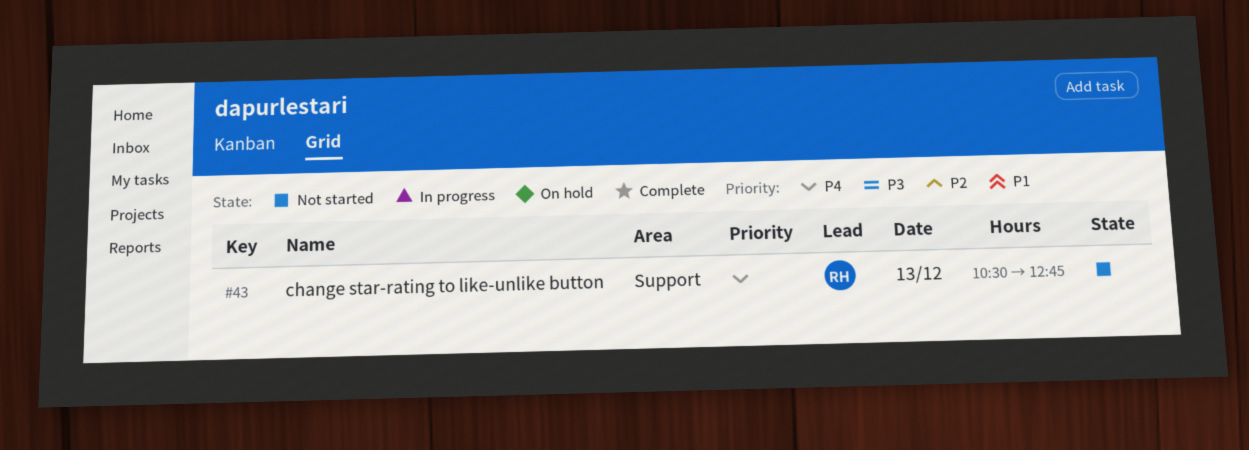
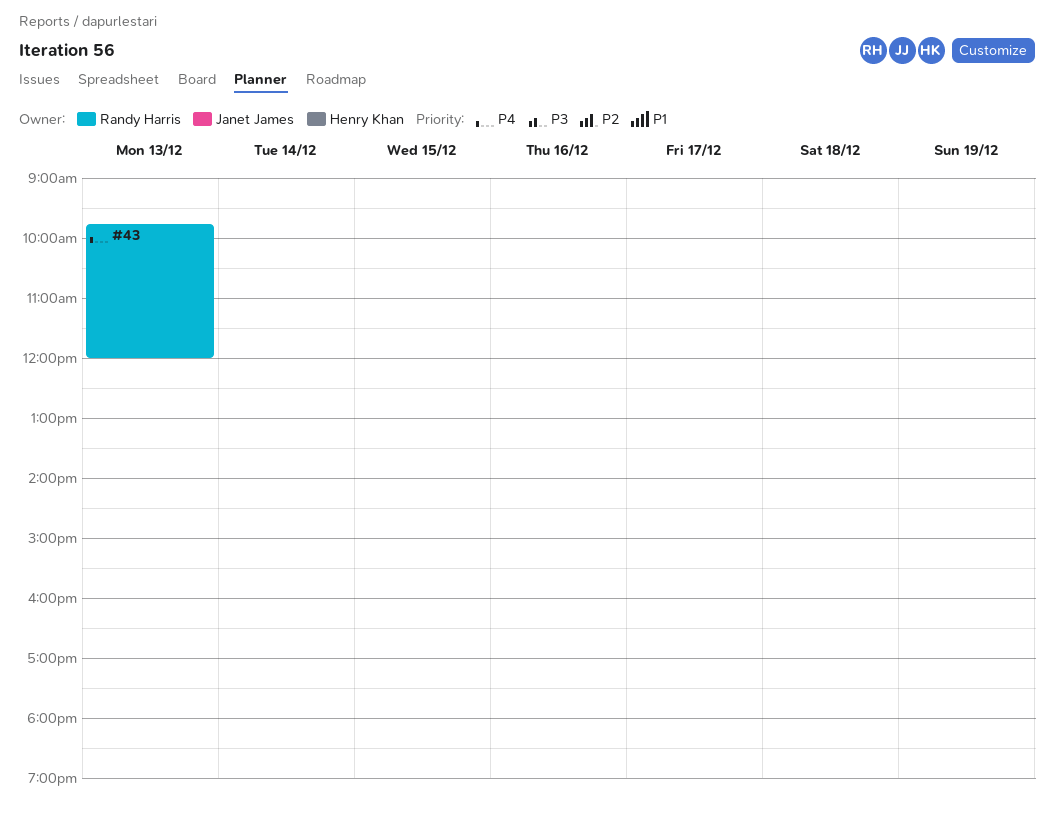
#43, begins: 10:30 -> 09:45
#43, ends: 12:45 -> 12:00

